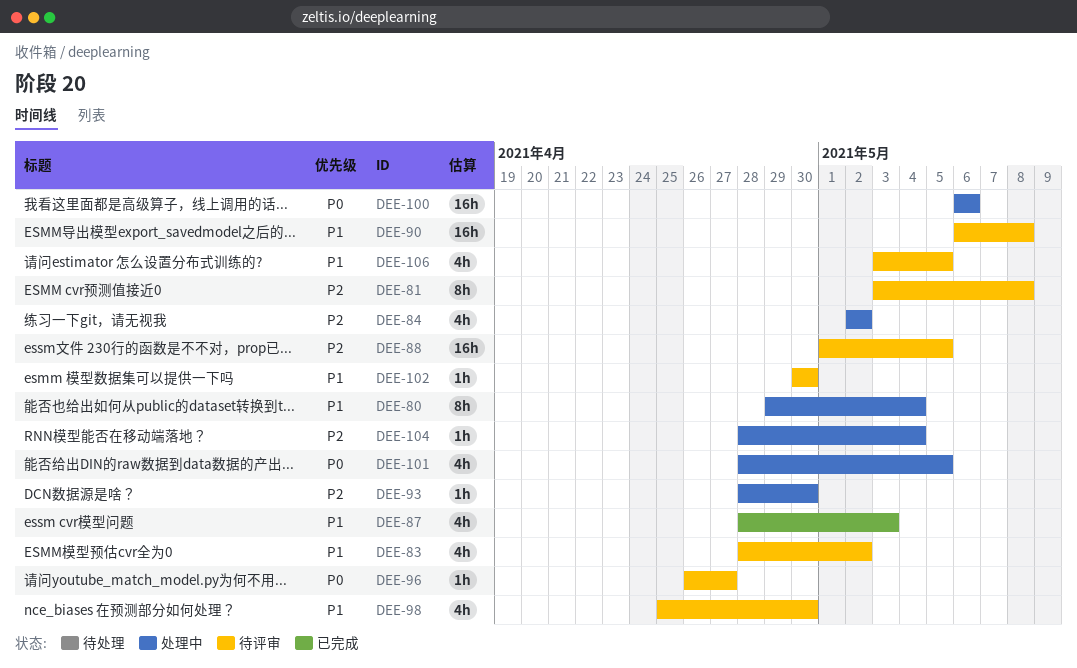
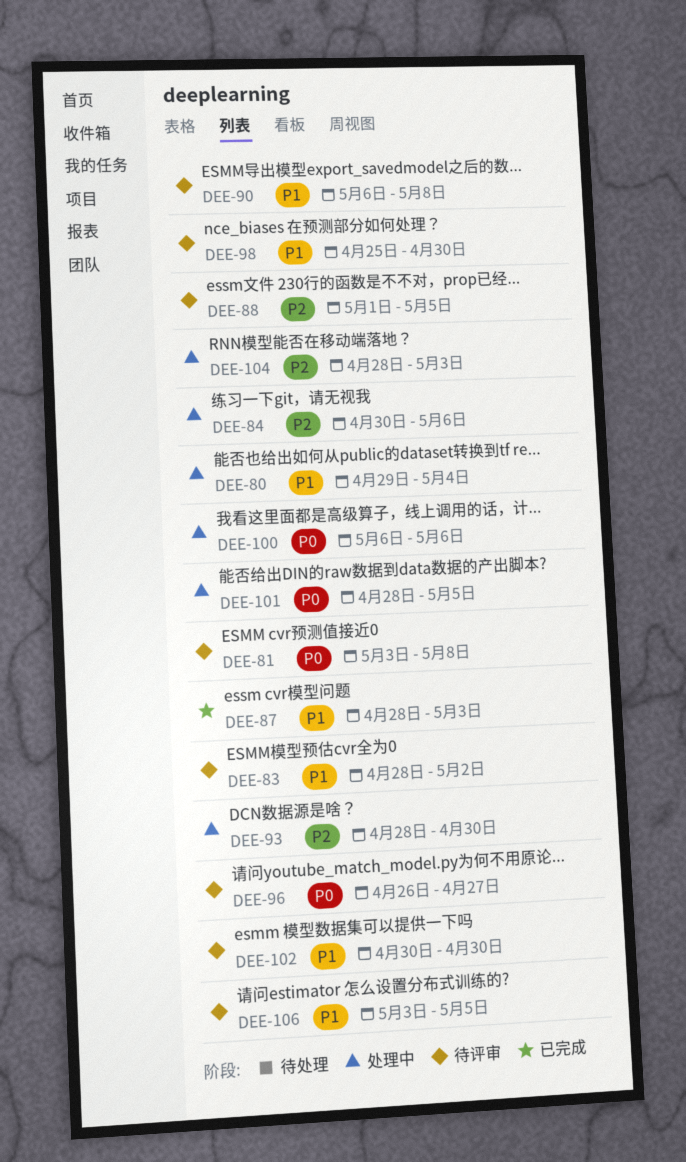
DEE-81, priority: P2 -> P0
DEE-84, start: May 2 -> Apr 30
DEE-84, due: May 2 -> May 6
DEE-104, due: May 4 -> May 3

